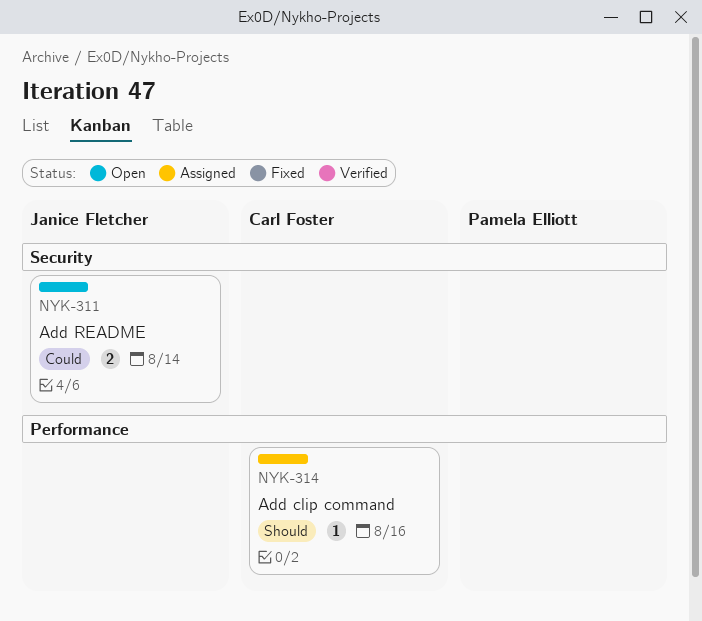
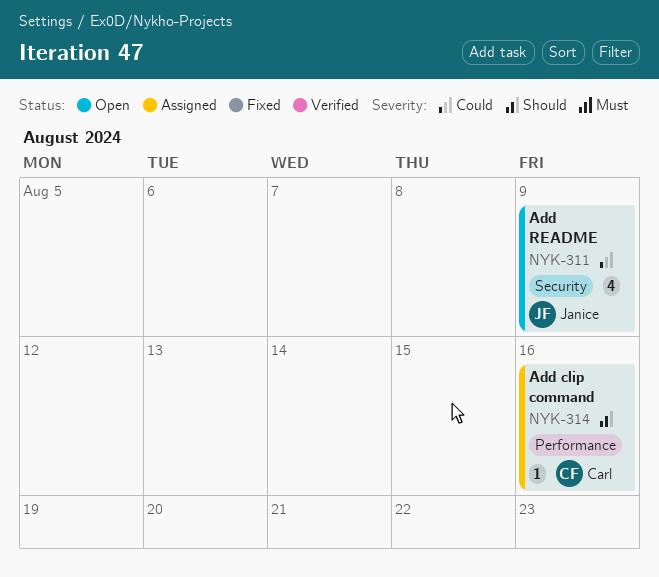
NYK-311, estimate: 2 -> 4
NYK-311, due: Aug 14 -> Aug 9

